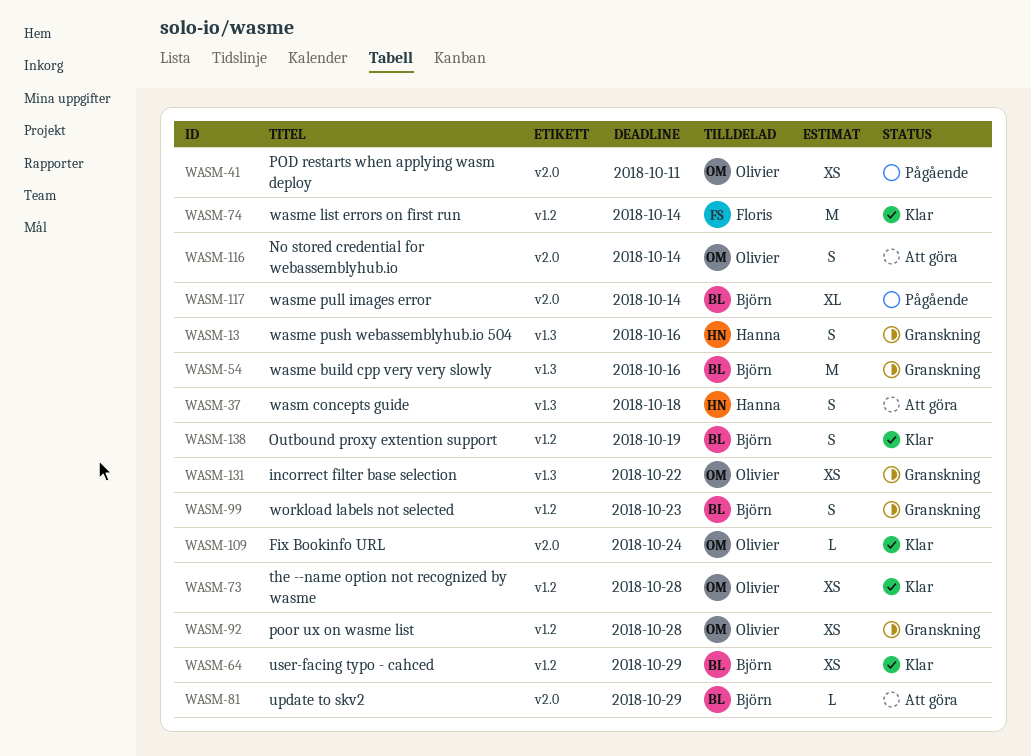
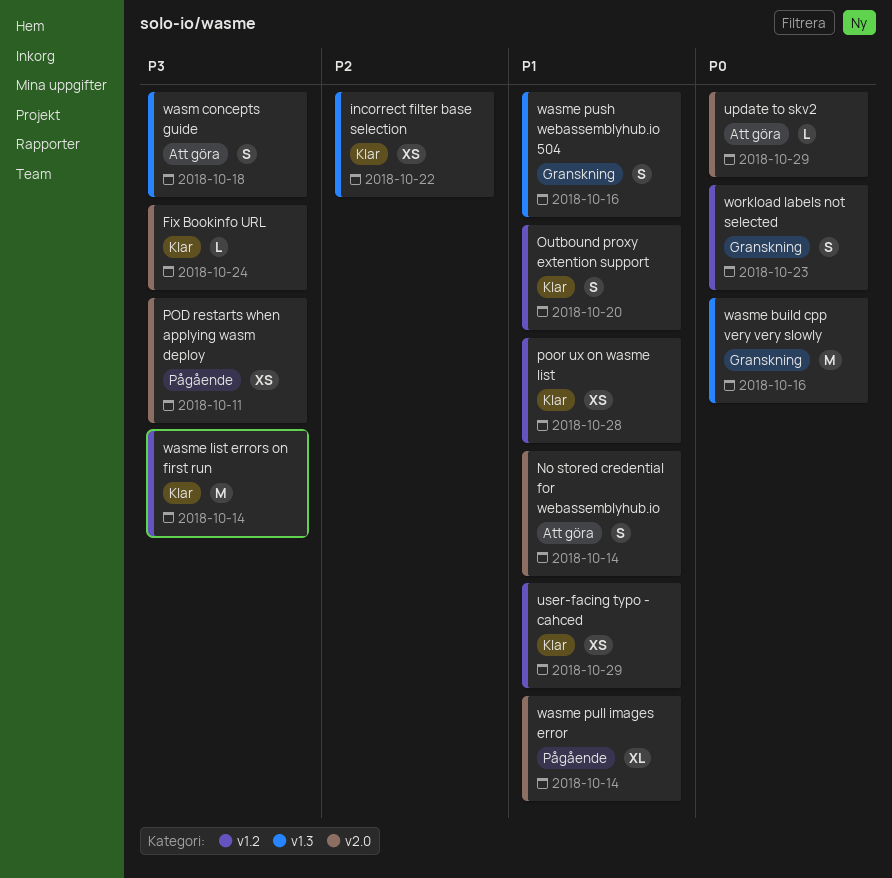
incorrect filter base selection, status: Granskning -> Klar
Outbound proxy extention support, due: Oct 19 -> Oct 20
poor ux on wasme list, status: Granskning -> Klar
the --name option not recognized by wasme: present -> none

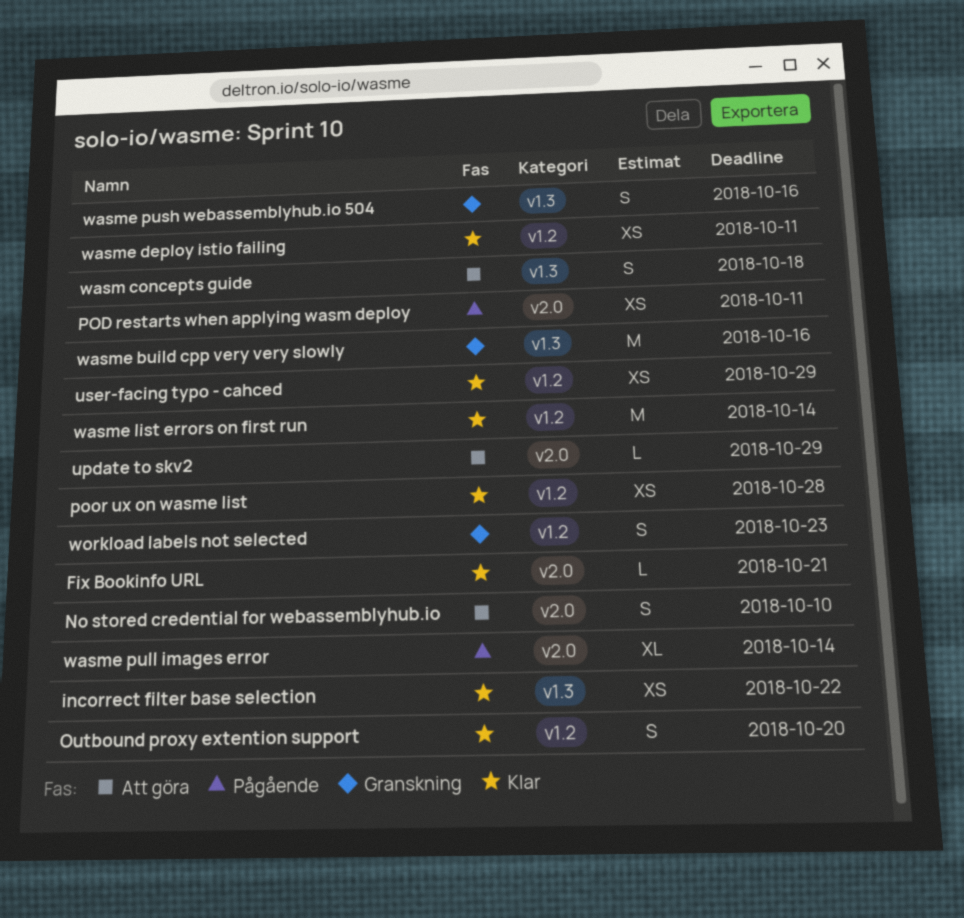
Fix Bookinfo URL, due: Oct 24 -> Oct 21
No stored credential for webassemblyhub.io, due: Oct 14 -> Oct 10
wasme deploy istio failing: none -> present

